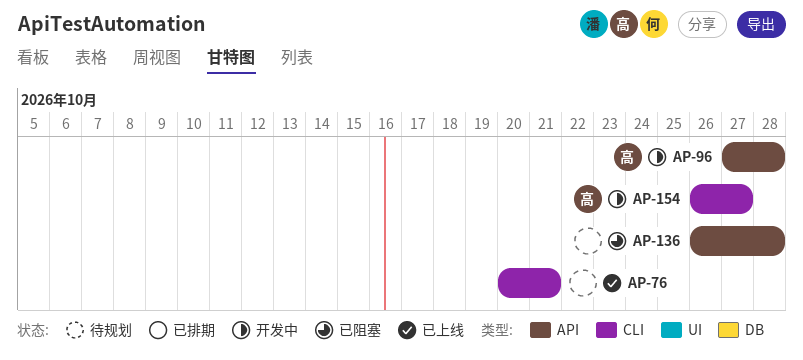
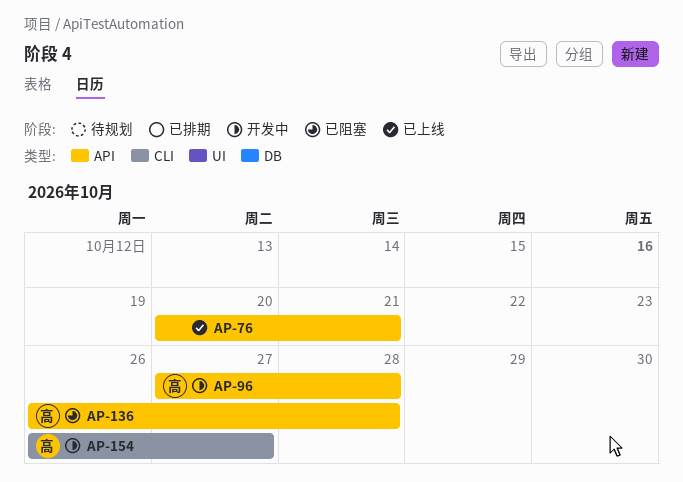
AP-76, label: CLI -> API
AP-136, owner: none -> 高

